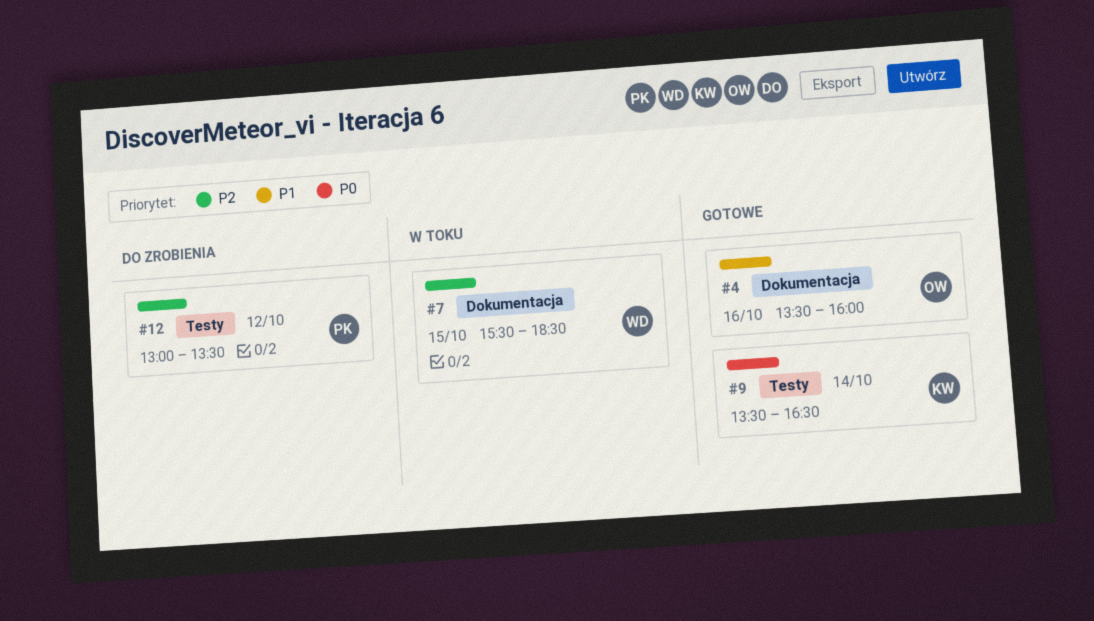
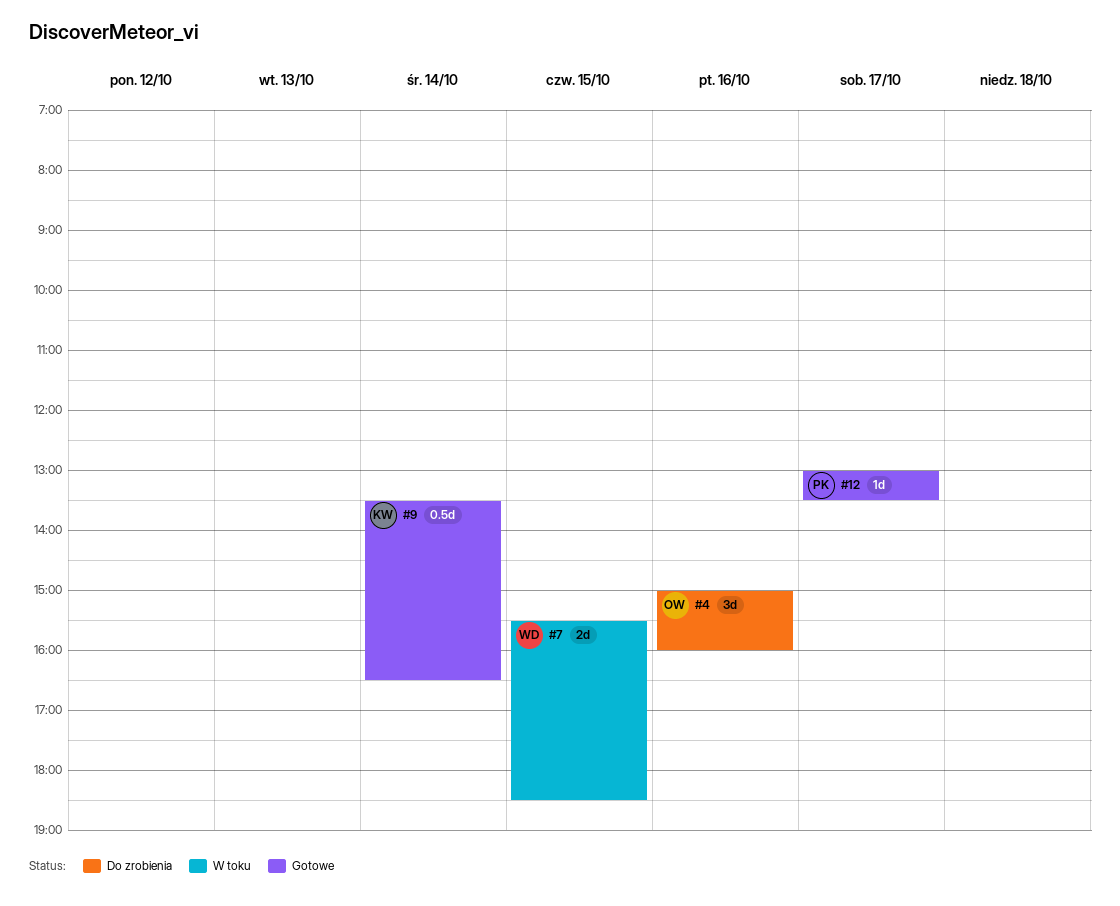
#4, status: Gotowe -> Do zrobienia
#4, begins: 13:30 -> 15:00
#12, status: Do zrobienia -> Gotowe
#12, day: Oct 12 -> Oct 17

